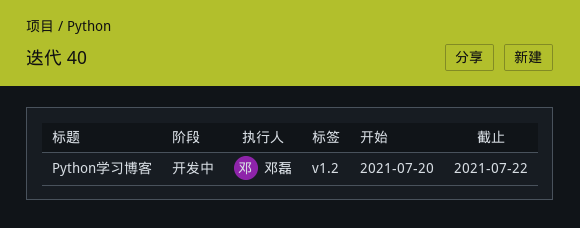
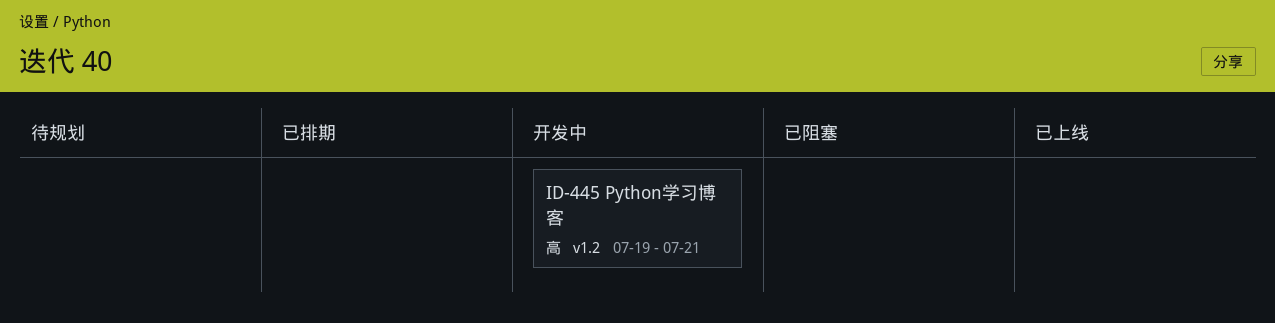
Python学习博客, start: Jul 20 -> Jul 19
Python学习博客, due: Jul 22 -> Jul 21

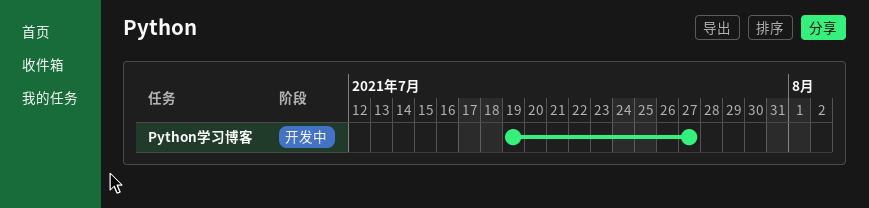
Python学习博客, due: Jul 21 -> Jul 27

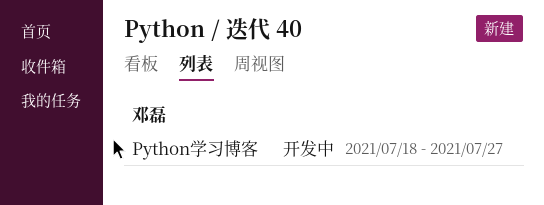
Python学习博客, start: Jul 19 -> Jul 18

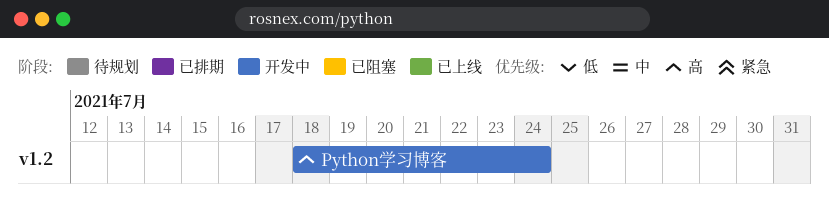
Python学习博客, due: Jul 27 -> Jul 24

